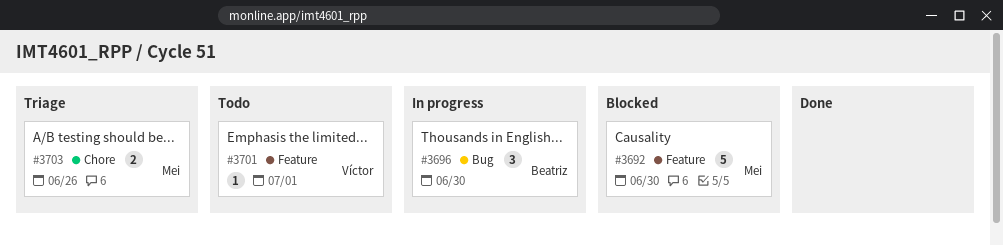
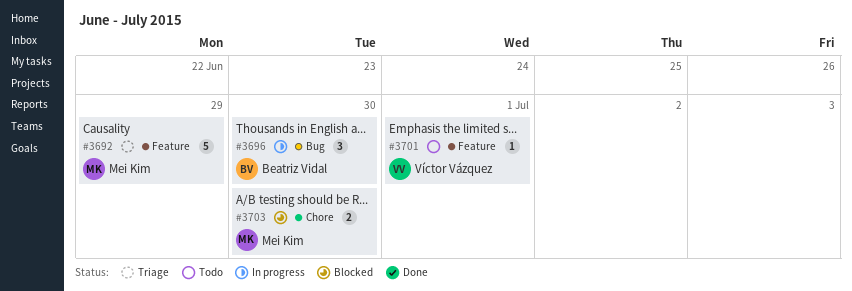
#3692, status: Blocked -> Triage
#3692, due: Jun 30 -> Jun 29
#3703, status: Triage -> Blocked
#3703, due: Jun 26 -> Jun 30

